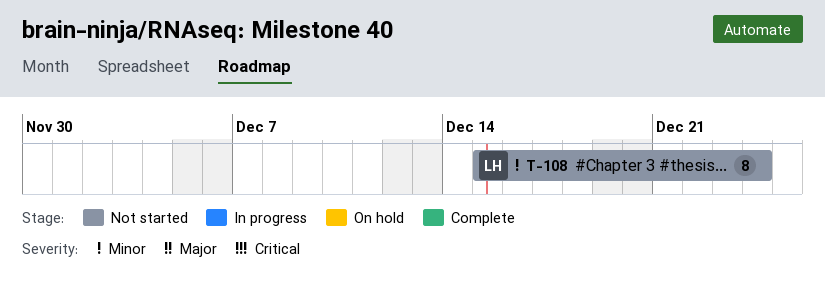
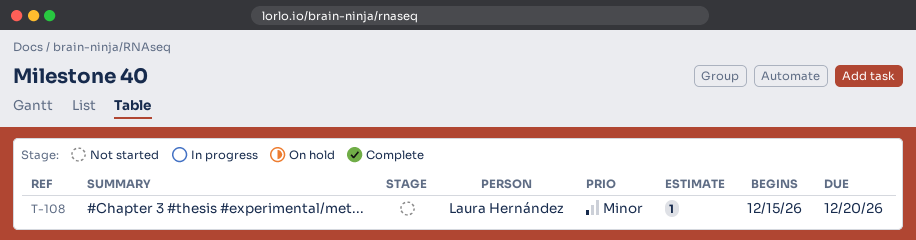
T-108, estimate: 8 -> 1
T-108, due: Dec 24 -> Dec 20

